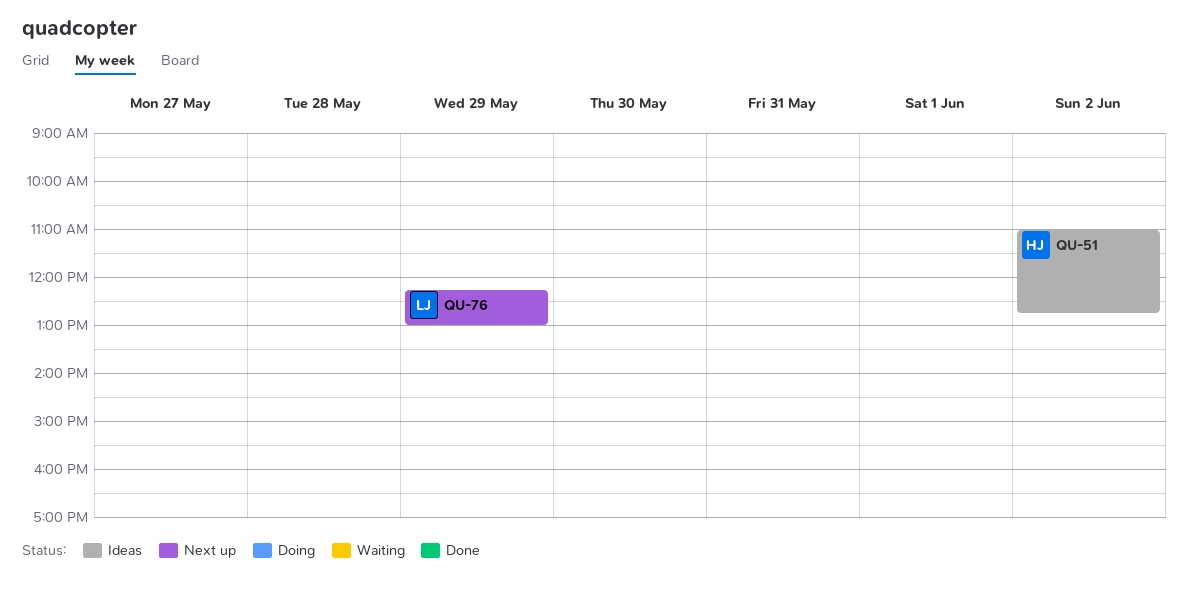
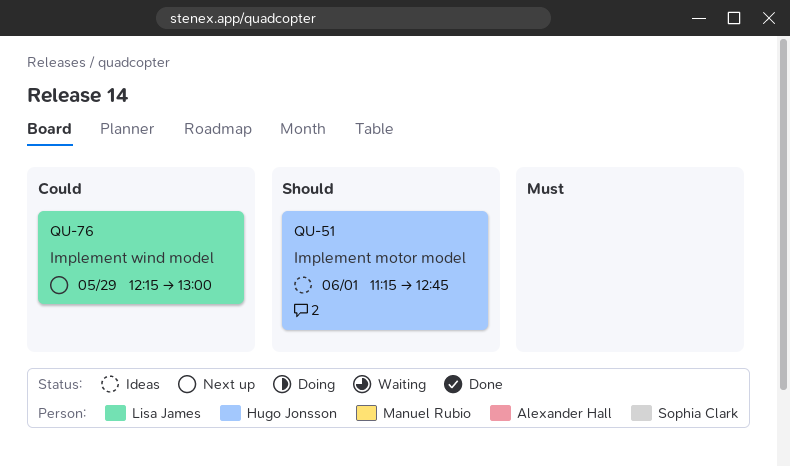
QU-51, day: Jun 2 -> Jun 1
QU-51, begins: 11:00 -> 11:15

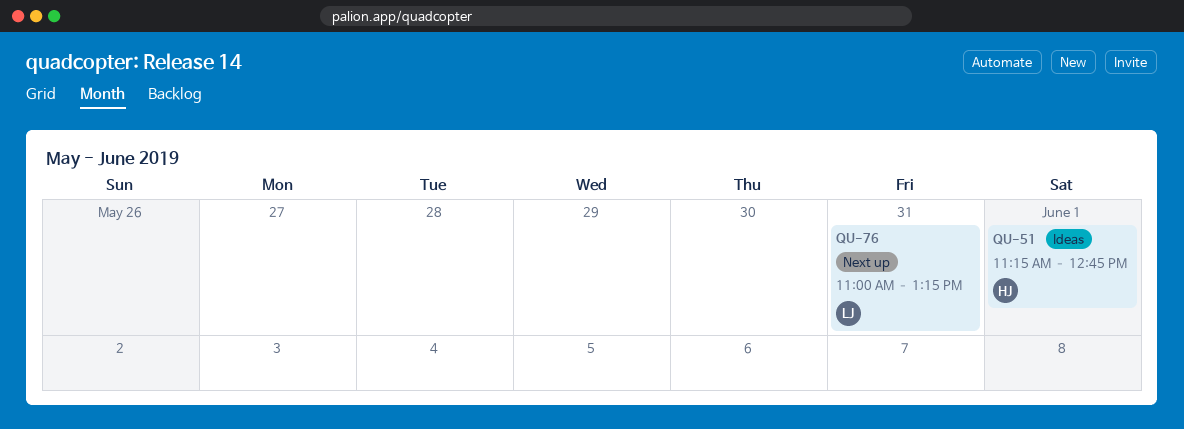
QU-76, day: May 29 -> May 31
QU-76, begins: 12:15 -> 11:00
QU-76, ends: 13:00 -> 13:15

